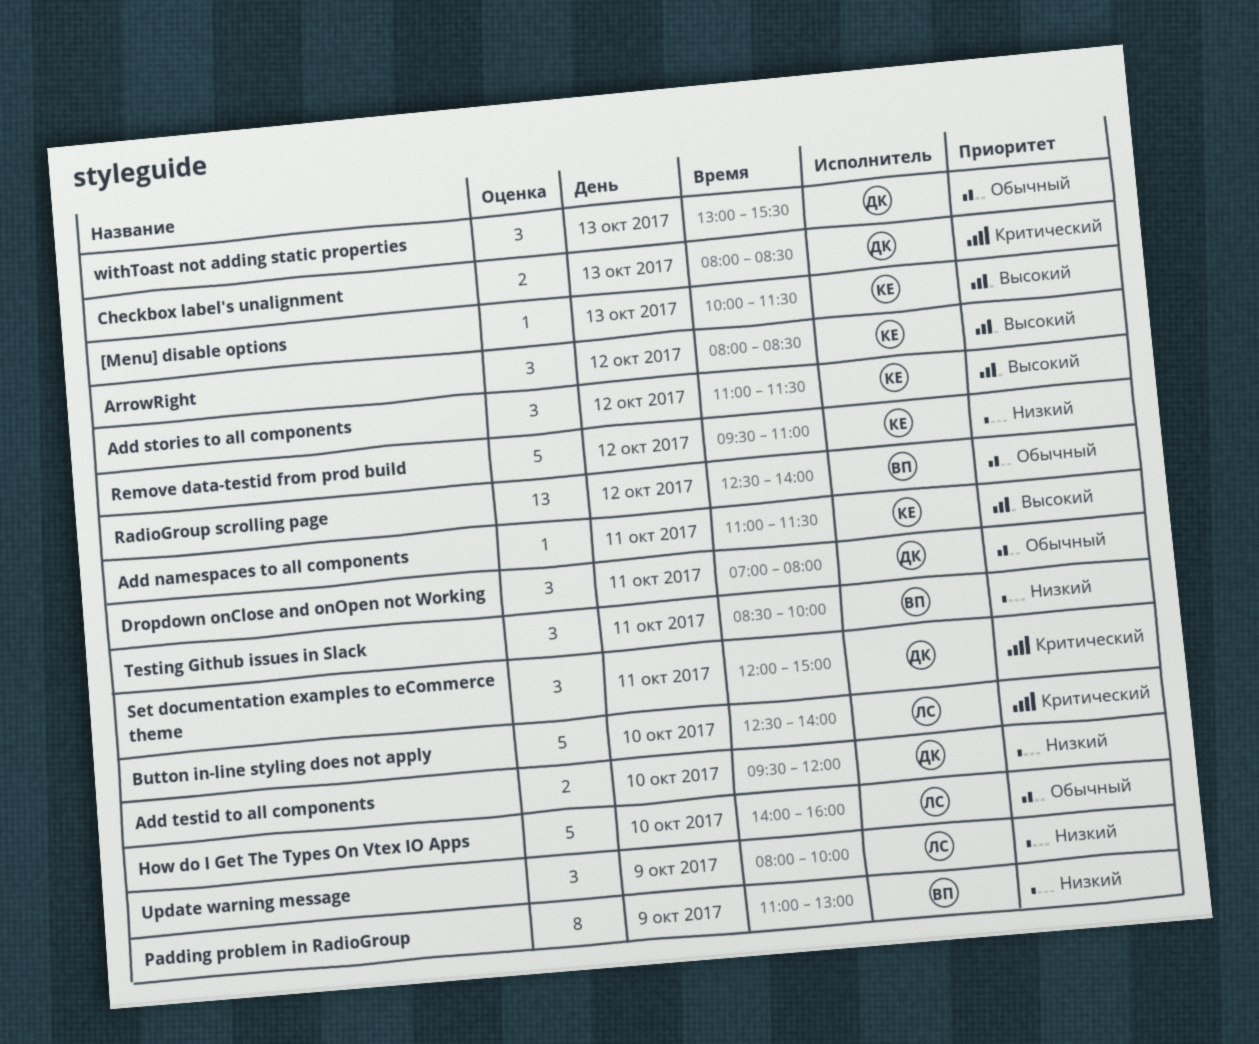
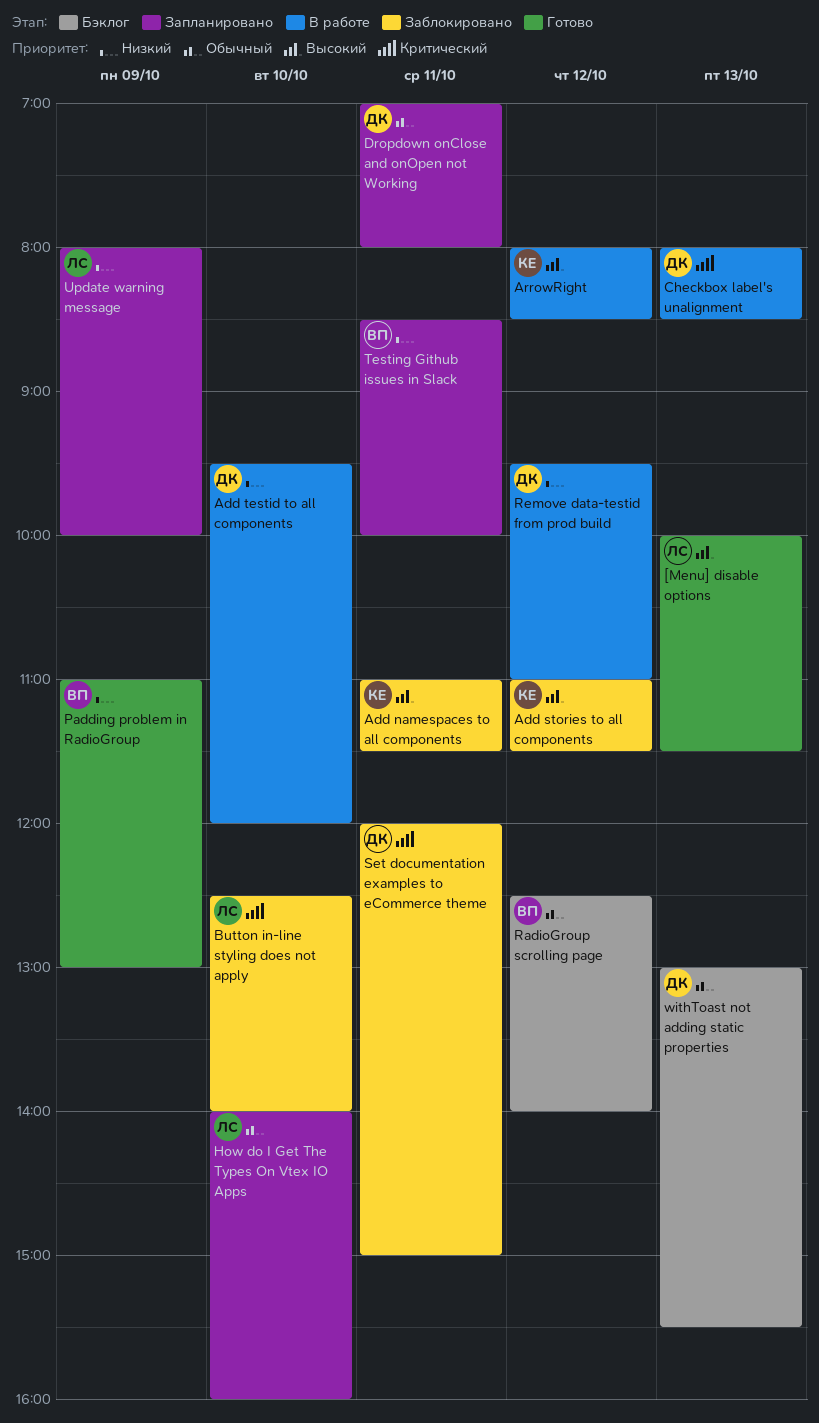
[Menu] disable options, owner: КЕ -> ЛС
Remove data-testid from prod build, owner: КЕ -> ДК

